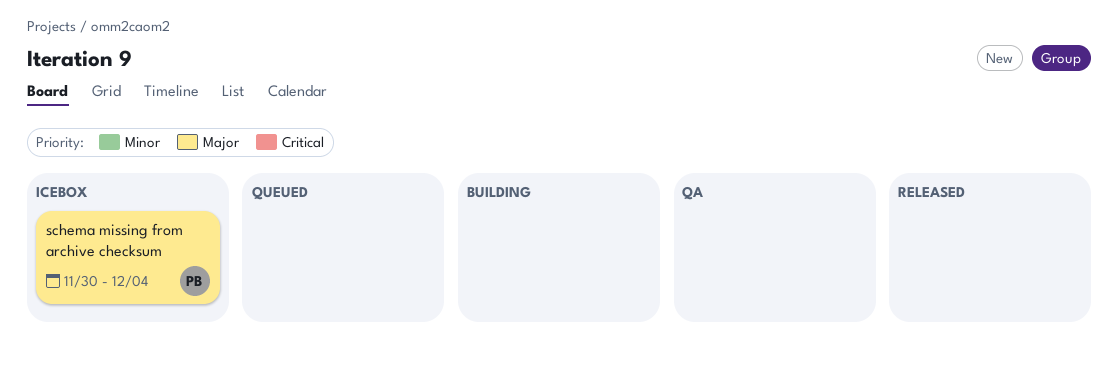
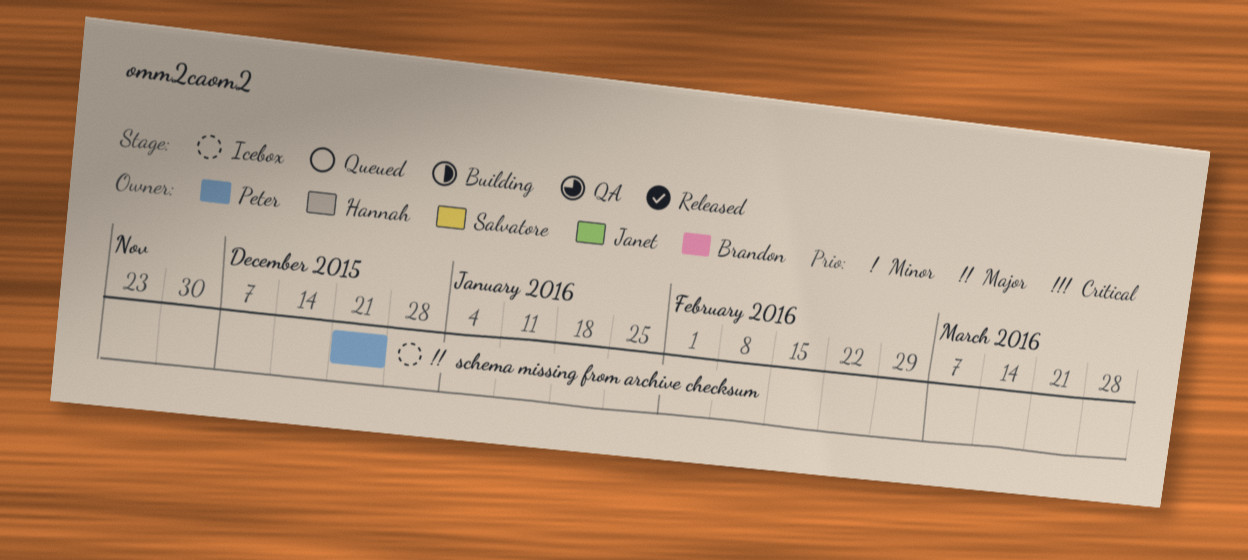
schema missing from archive checksum, start: Nov 30 -> Dec 21
schema missing from archive checksum, due: Dec 4 -> Dec 25

